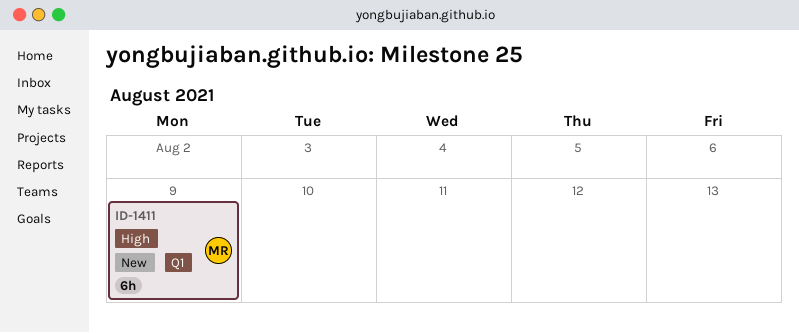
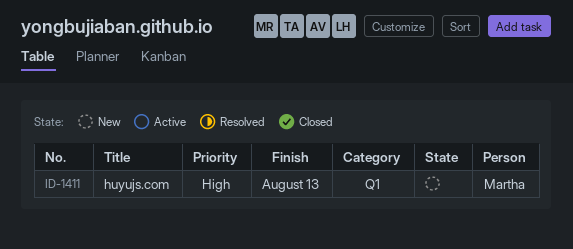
ID-1411, due: Aug 9 -> Aug 13

